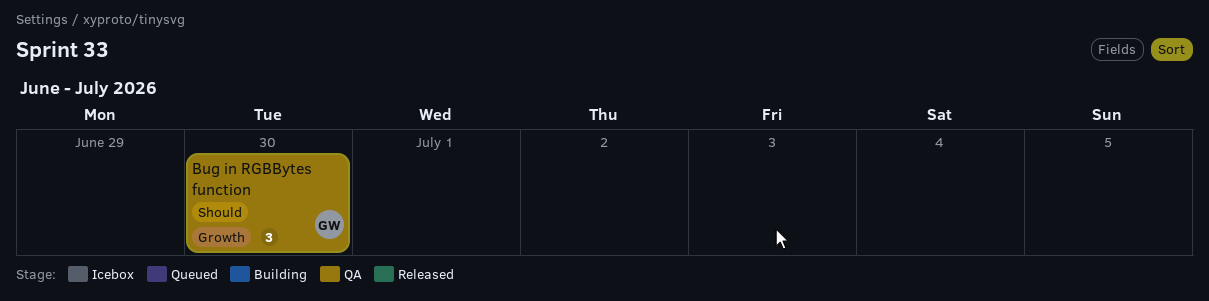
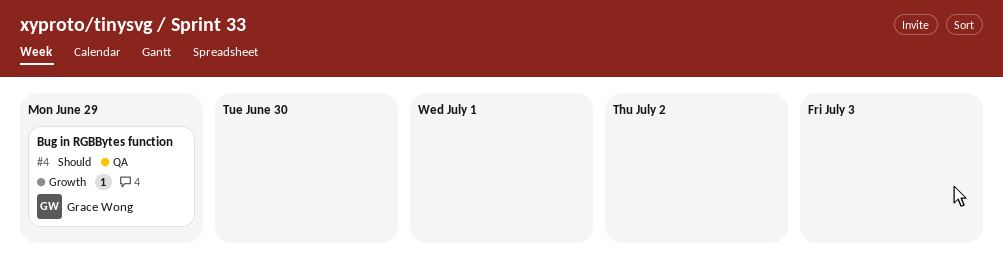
Bug in RGBBytes function, estimate: 3 -> 1
Bug in RGBBytes function, due: Jun 30 -> Jun 29

